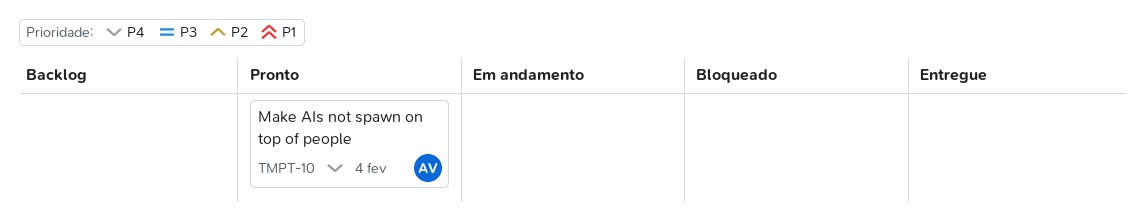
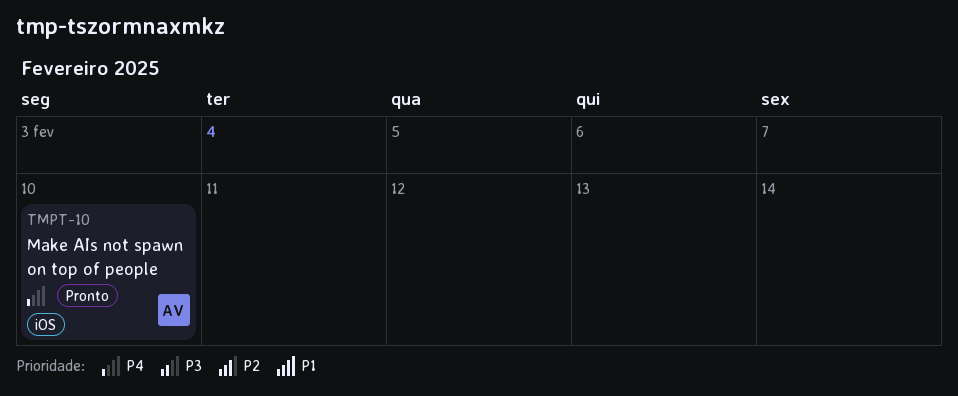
TMPT-10, due: Feb 4 -> Feb 10

